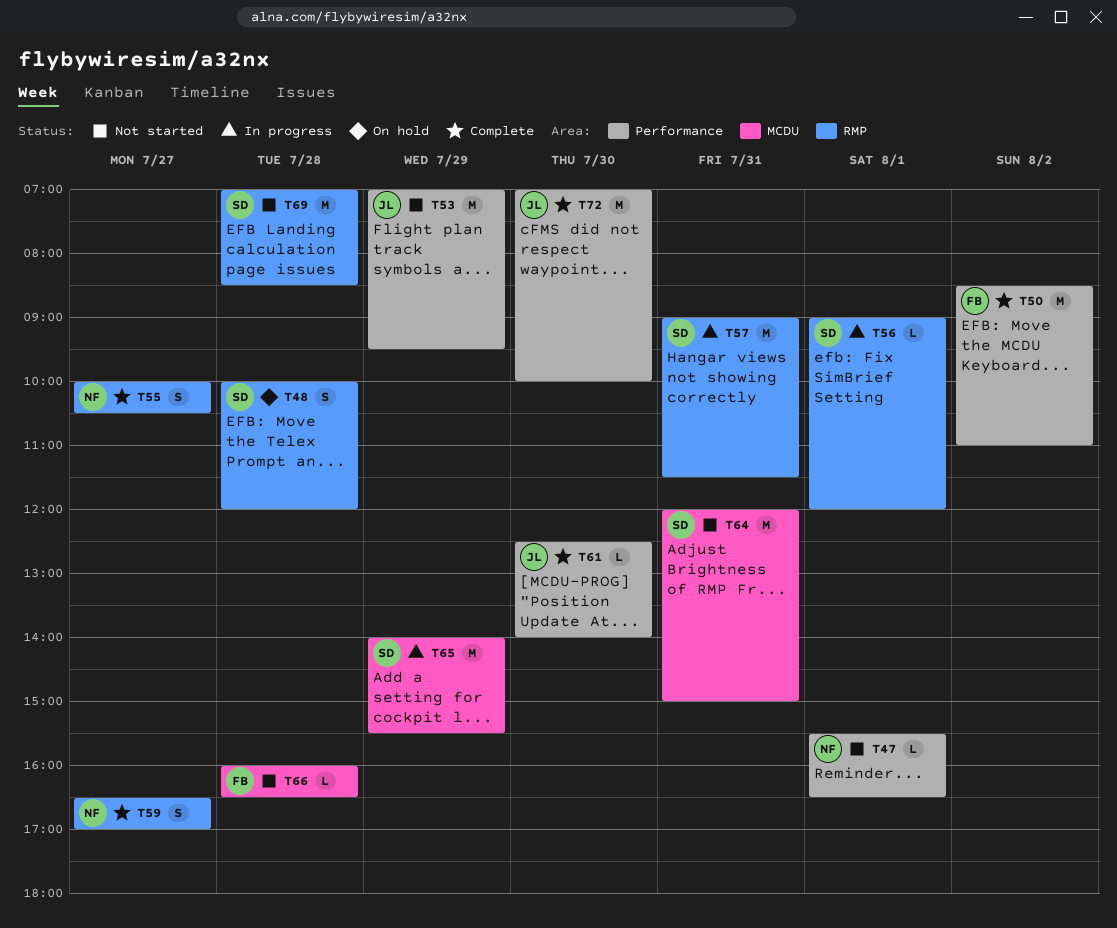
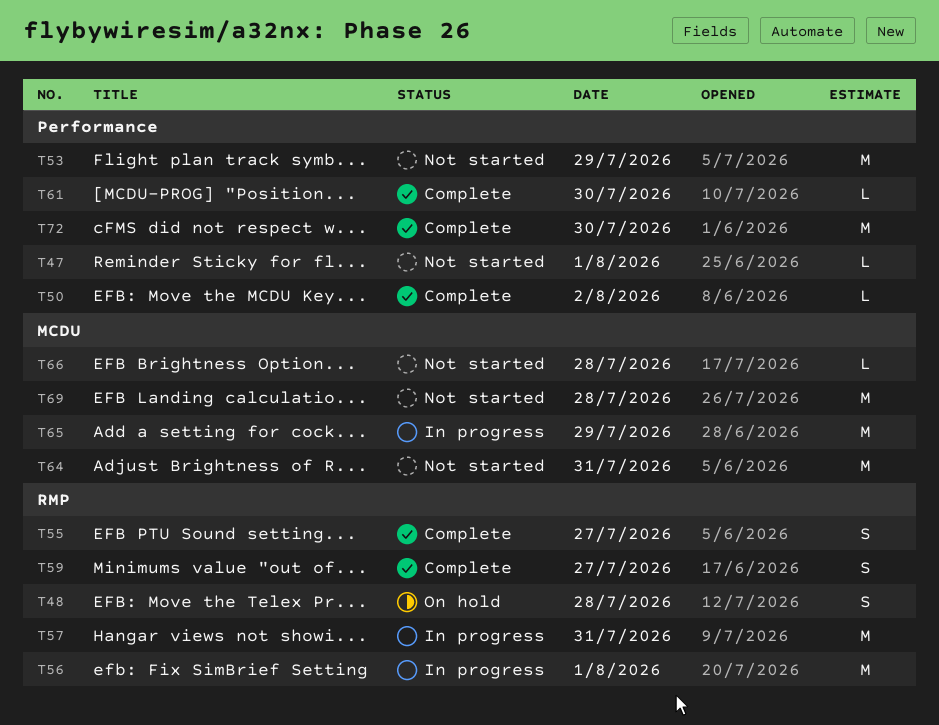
T50, estimate: M -> L
T56, estimate: L -> M
T69, label: RMP -> MCDU

